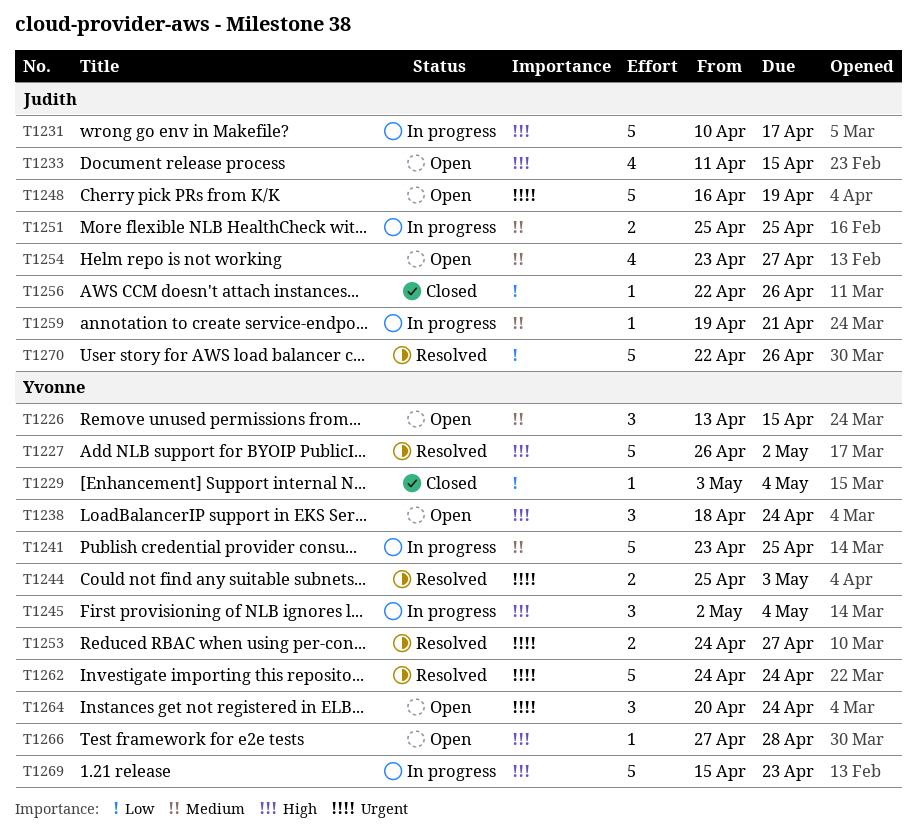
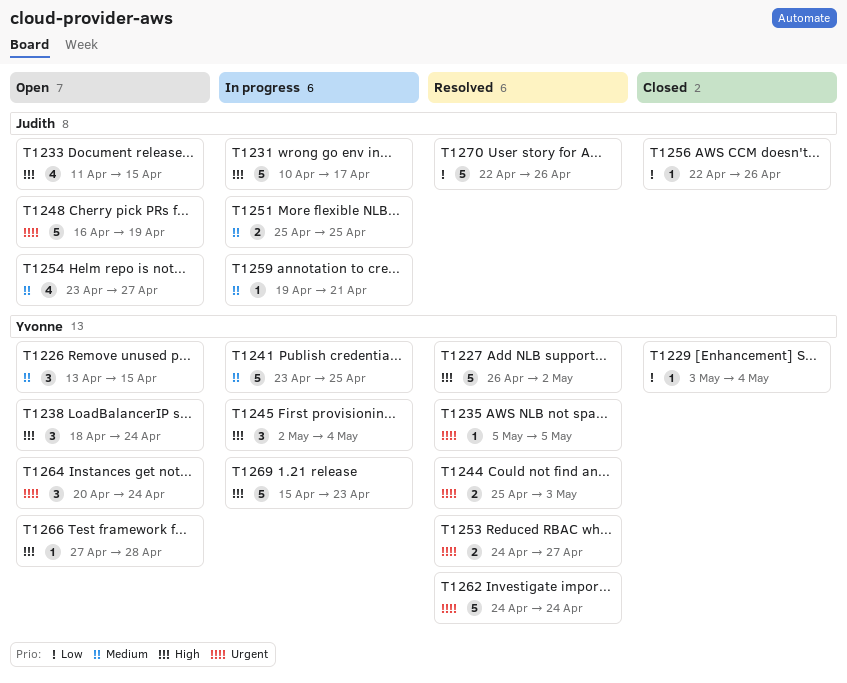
T1235: none -> present

